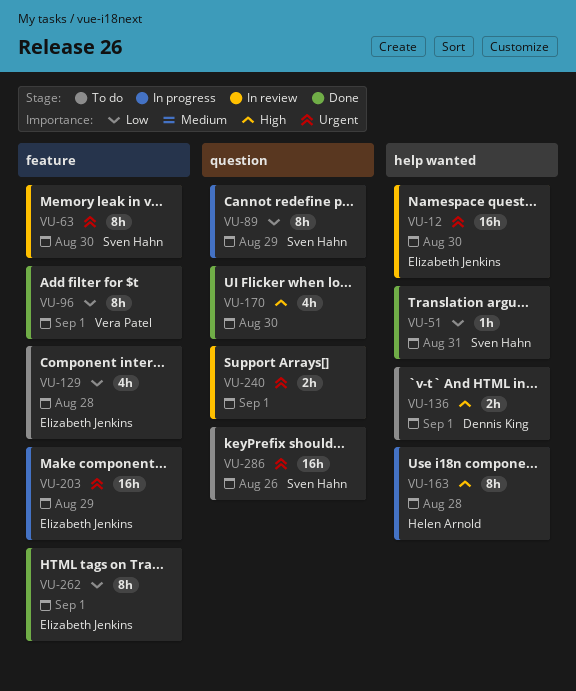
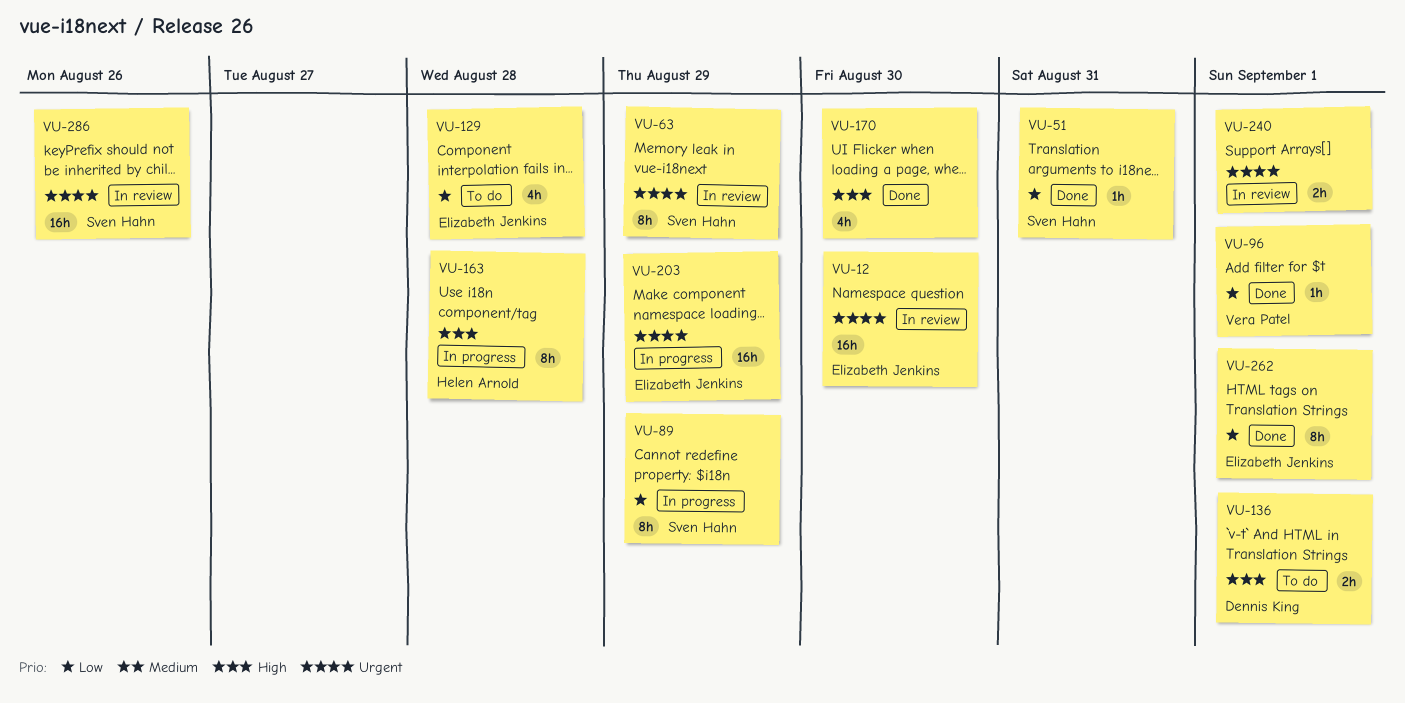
VU-63, due: Aug 30 -> Aug 29
VU-96, estimate: 8h -> 1h
VU-286, status: To do -> In review

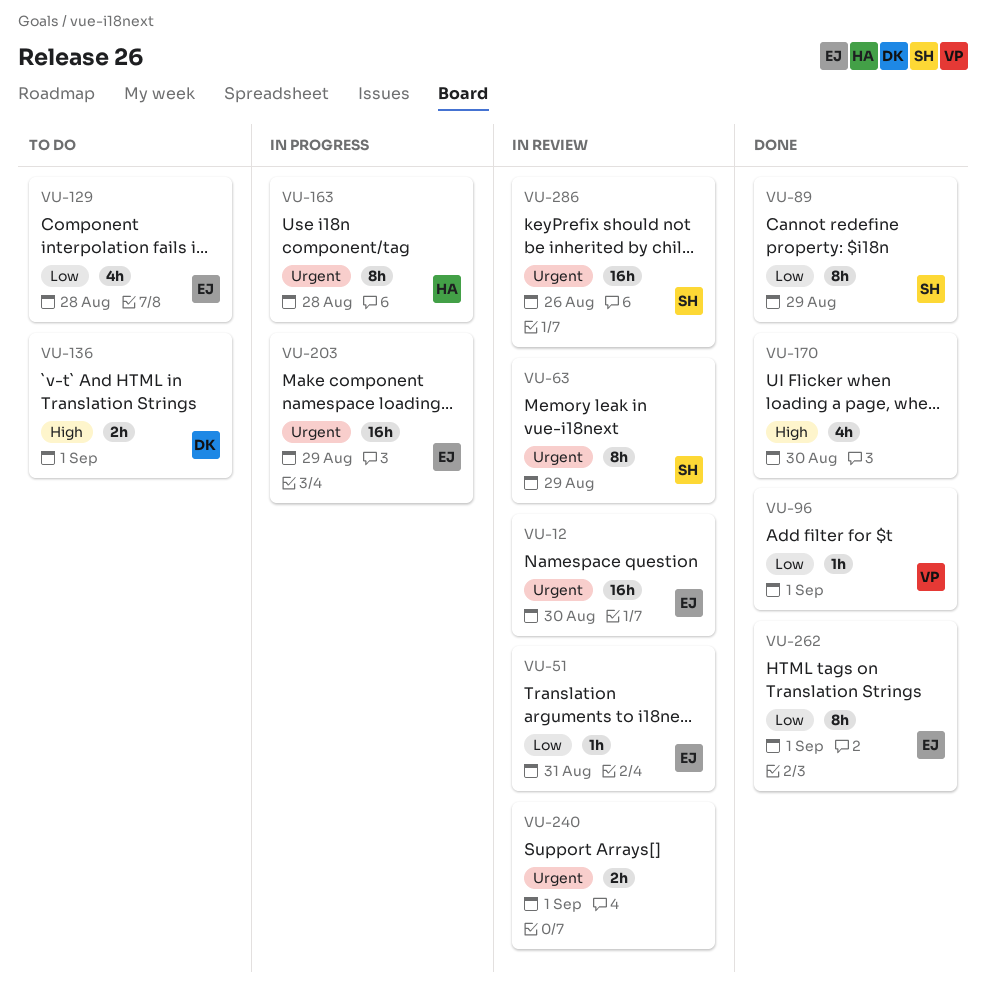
VU-51, status: Done -> In review
VU-51, owner: Sven Hahn -> Elizabeth Jenkins
VU-89, status: In progress -> Done
VU-163, priority: High -> Urgent

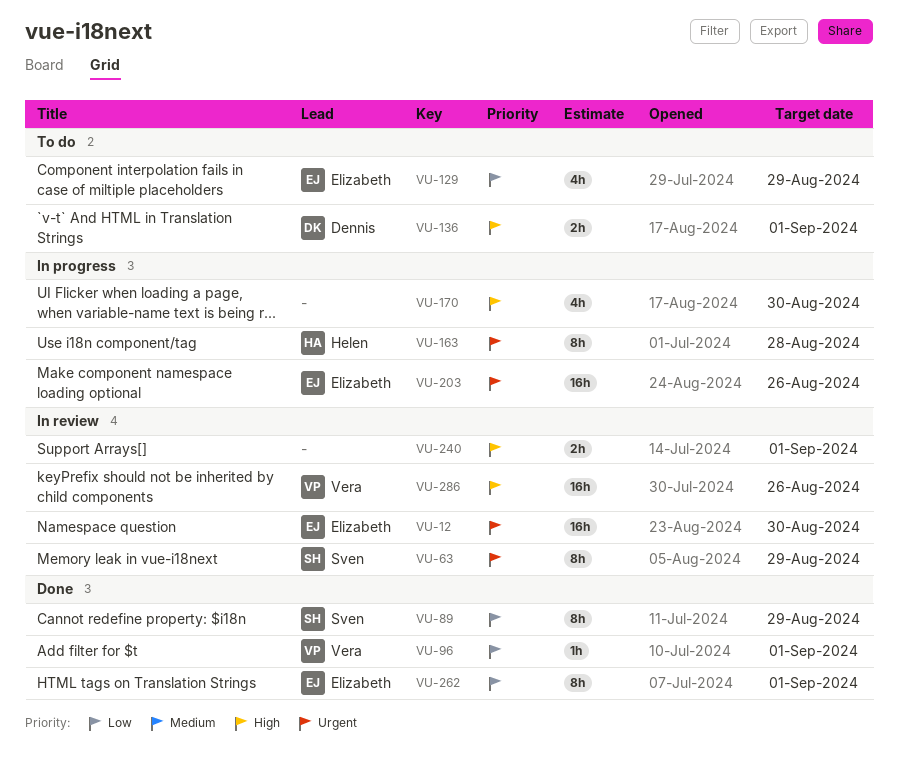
VU-51: present -> none
VU-129, due: Aug 28 -> Aug 29
VU-170, status: Done -> In progress
VU-203, due: Aug 29 -> Aug 26
VU-240, priority: Urgent -> High
VU-286, owner: Sven -> Vera
VU-286, priority: Urgent -> High

